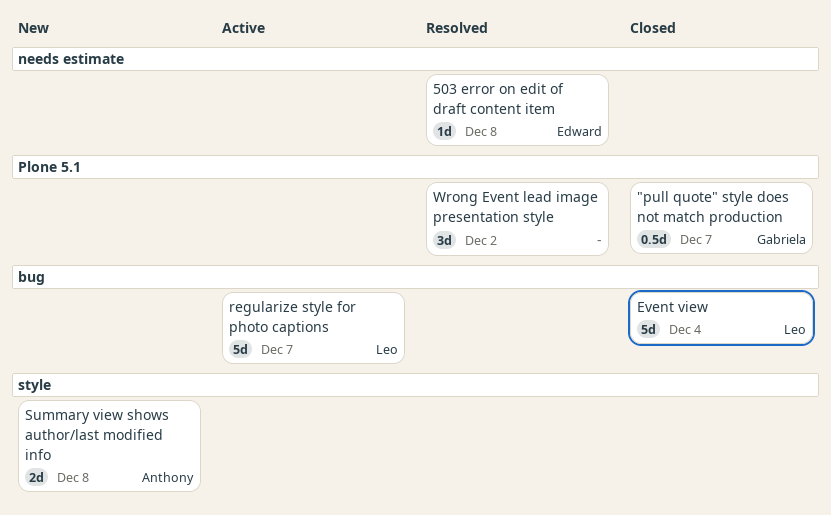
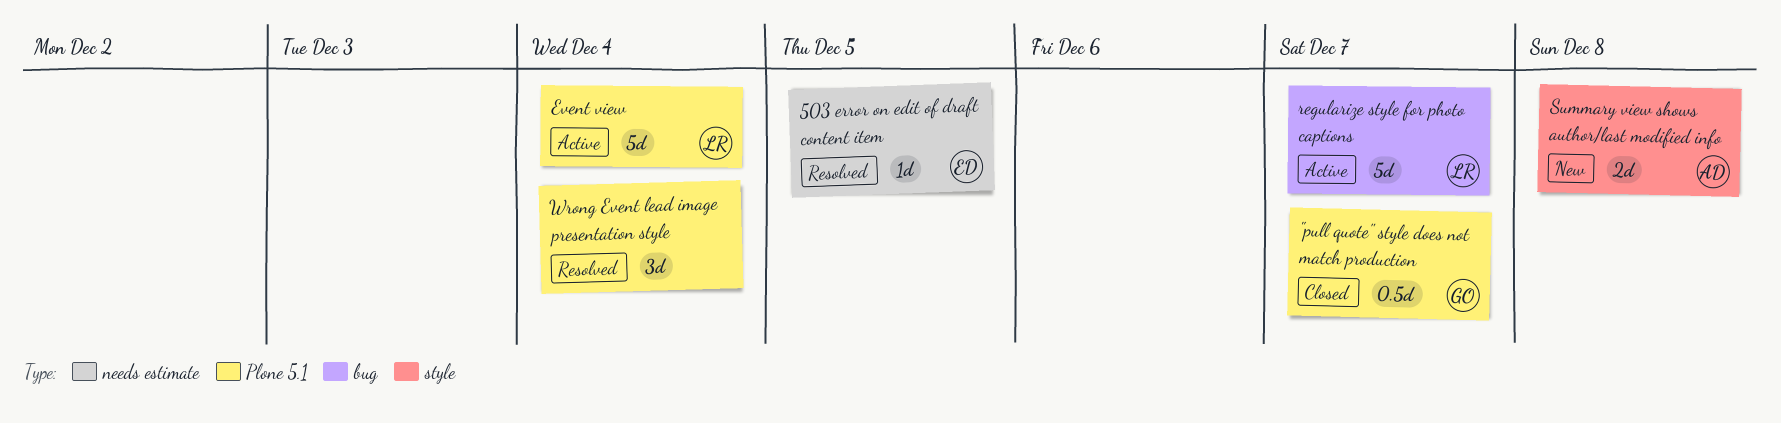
503 error on edit of draft content item, due: Dec 8 -> Dec 5
Event view, status: Closed -> Active
Event view, label: bug -> Plone 5.1
Wrong Event lead image presentation style, due: Dec 2 -> Dec 4

